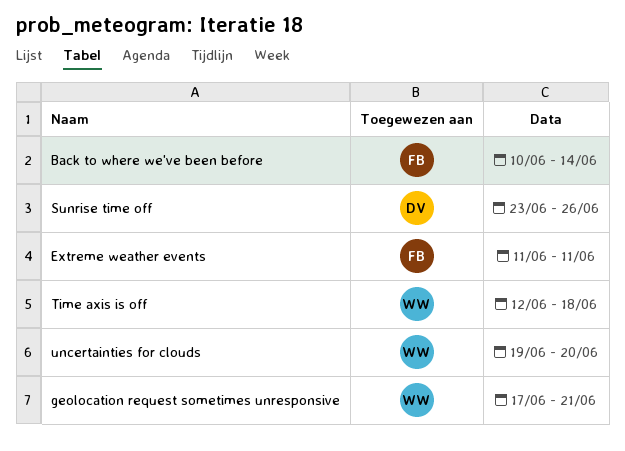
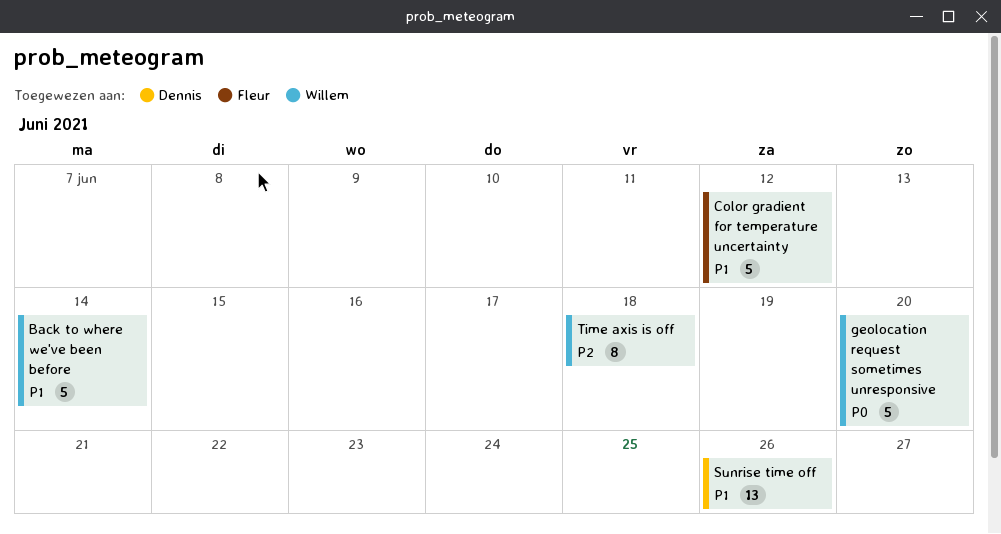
Back to where we've been before, owner: Fleur -> Willem
Color gradient for temperature uncertainty: none -> present
Extreme weather events: present -> none
geolocation request sometimes unresponsive, due: Jun 21 -> Jun 20
uncertainties for clouds: present -> none

